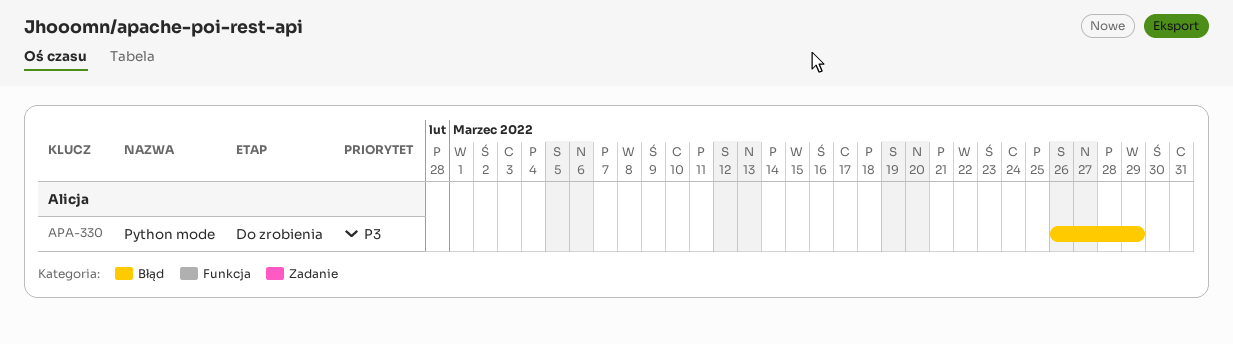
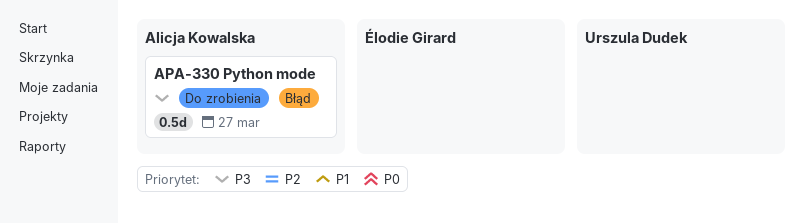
APA-330, due: Mar 29 -> Mar 27

